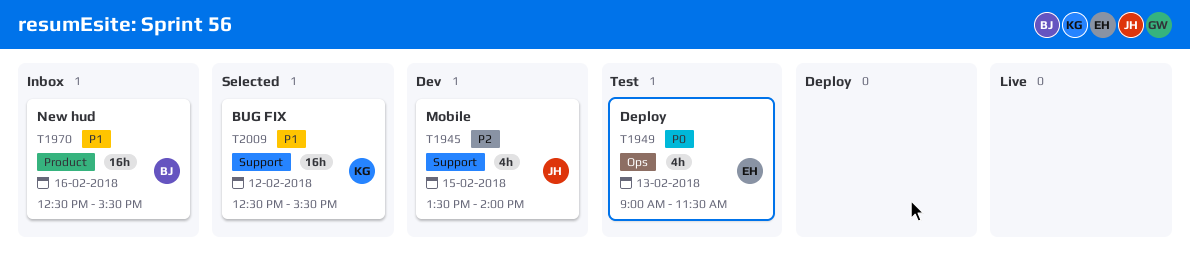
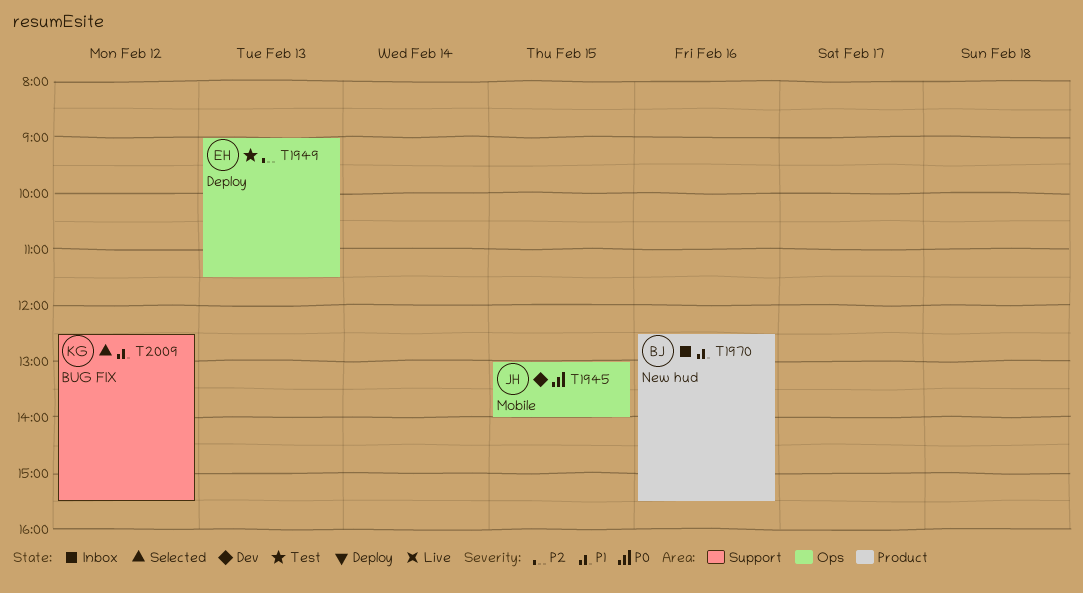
T1945, priority: P2 -> P0
T1945, label: Support -> Ops
T1945, begins: 13:30 -> 13:00
T1949, priority: P0 -> P2

